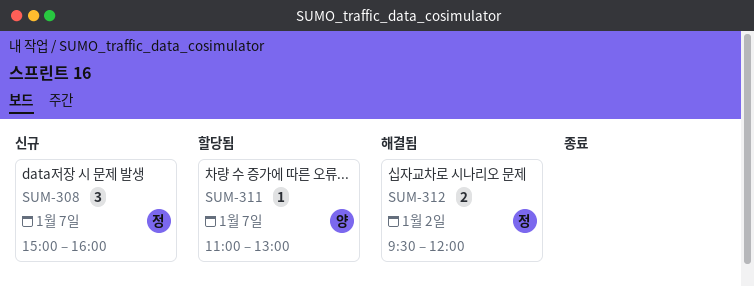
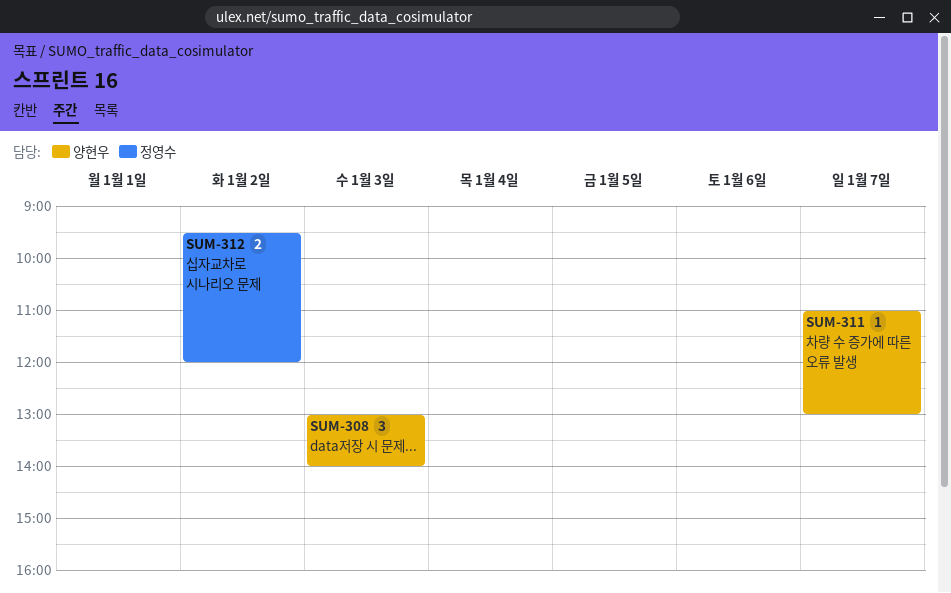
SUM-308, owner: 정영수 -> 양현우
SUM-308, day: Jan 7 -> Jan 3
SUM-308, begins: 15:00 -> 13:00
SUM-308, ends: 16:00 -> 14:00

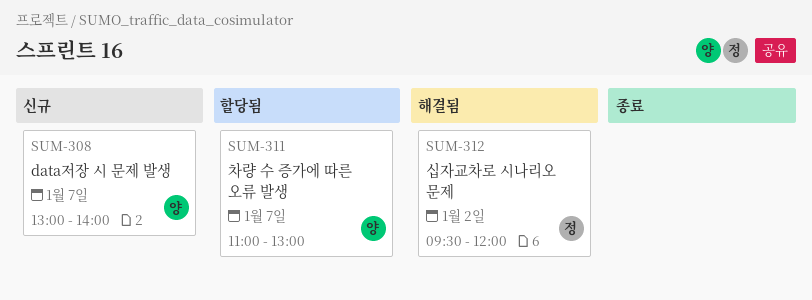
SUM-308, day: Jan 3 -> Jan 7

